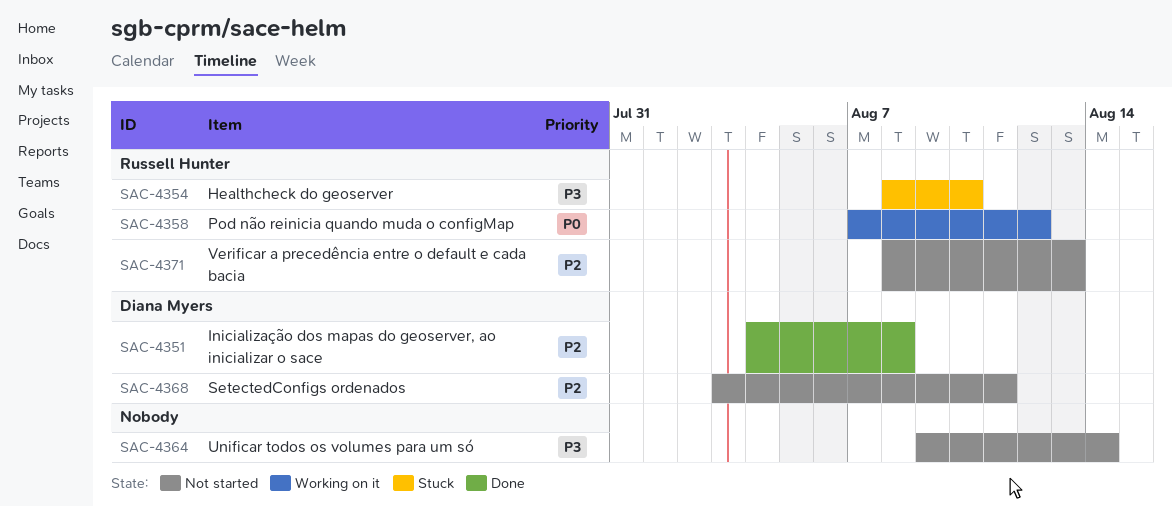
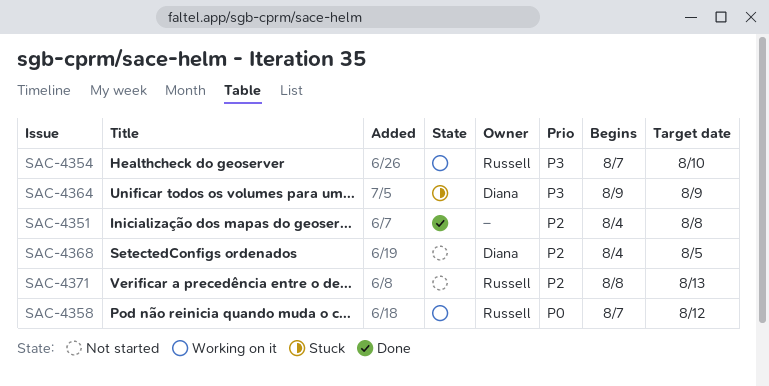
SAC-4351, owner: Diana Myers -> none
SAC-4354, status: Stuck -> Working on it
SAC-4354, start: Aug 8 -> Aug 7
SAC-4364, status: Not started -> Stuck
SAC-4364, owner: none -> Diana Myers
SAC-4364, due: Aug 14 -> Aug 9
SAC-4368, start: Aug 3 -> Aug 4
SAC-4368, due: Aug 11 -> Aug 5

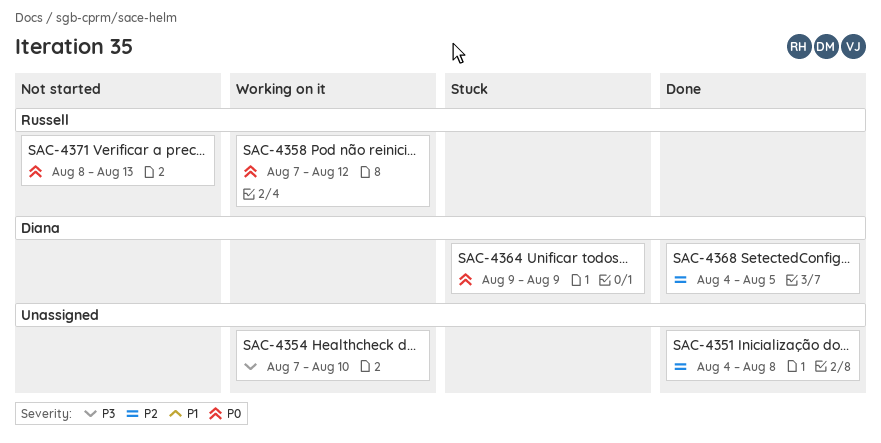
SAC-4354, owner: Russell -> none
SAC-4364, priority: P3 -> P0
SAC-4368, status: Not started -> Done
SAC-4371, priority: P2 -> P0

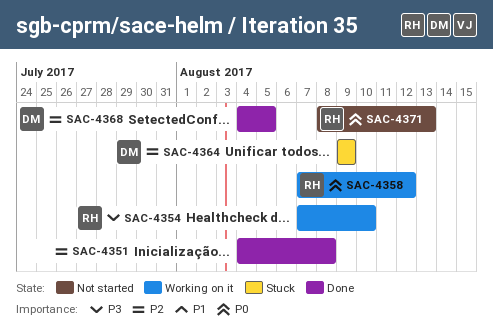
SAC-4354, owner: none -> Russell
SAC-4364, priority: P0 -> P2

